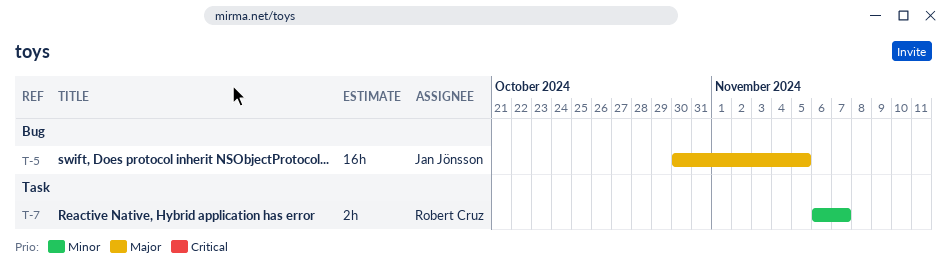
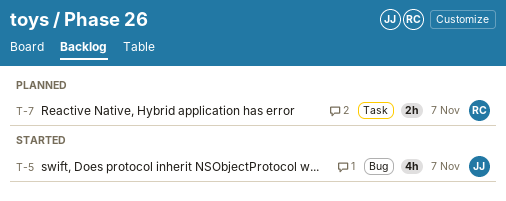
T-5, estimate: 16h -> 4h
T-5, due: Nov 5 -> Nov 7

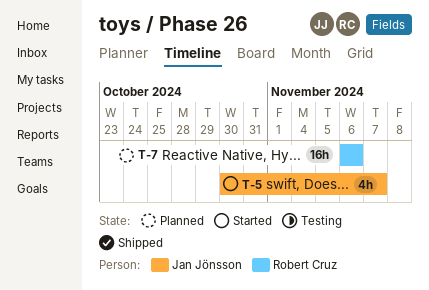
T-7, estimate: 2h -> 16h
T-7, due: Nov 7 -> Nov 6

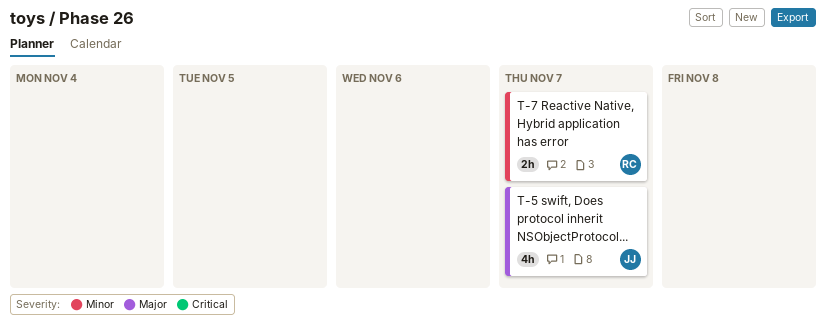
T-7, estimate: 16h -> 2h
T-7, due: Nov 6 -> Nov 7

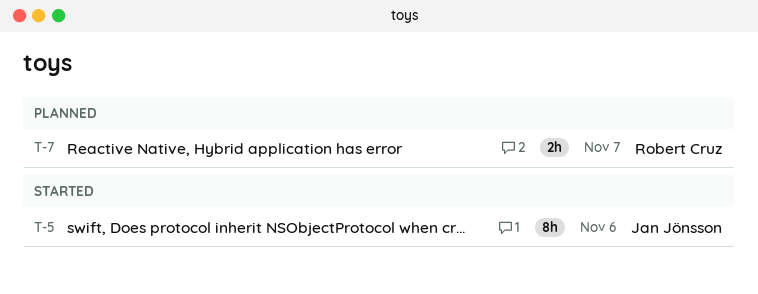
T-5, estimate: 4h -> 8h
T-5, due: Nov 7 -> Nov 6

